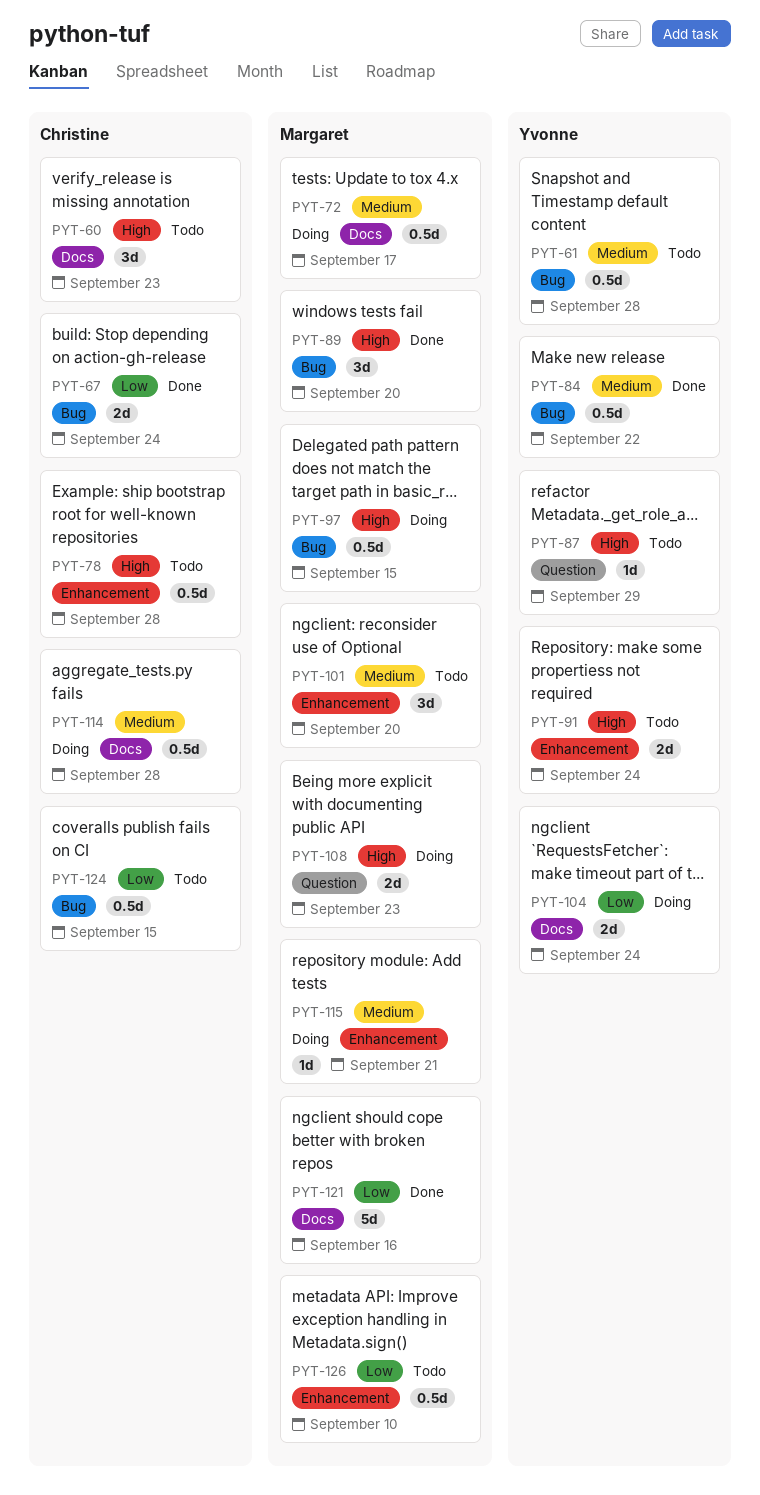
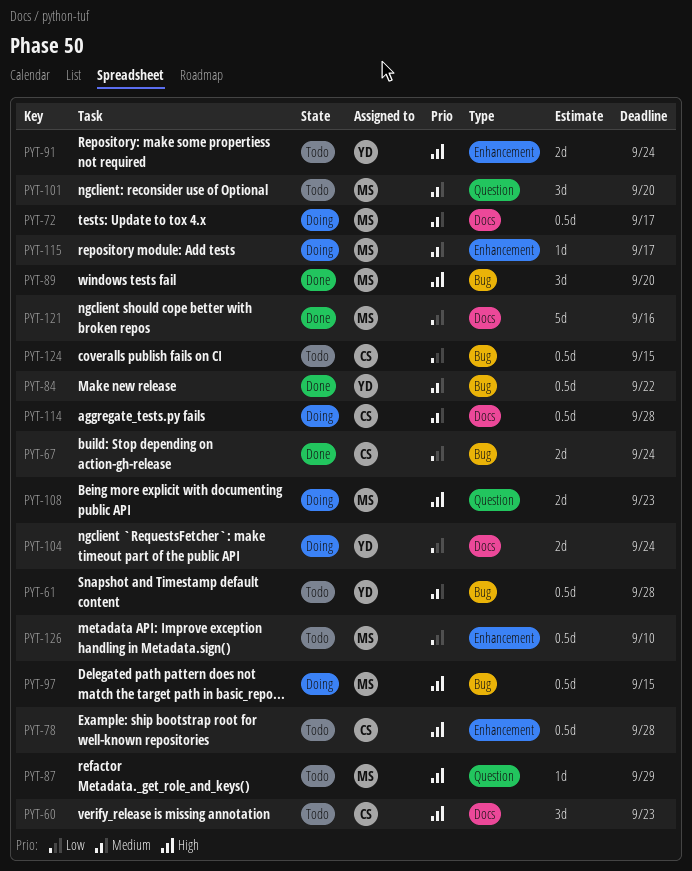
PYT-87, owner: Yvonne -> Margaret
PYT-101, label: Enhancement -> Question
PYT-115, due: Sep 21 -> Sep 17

